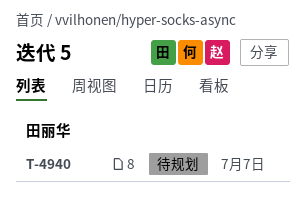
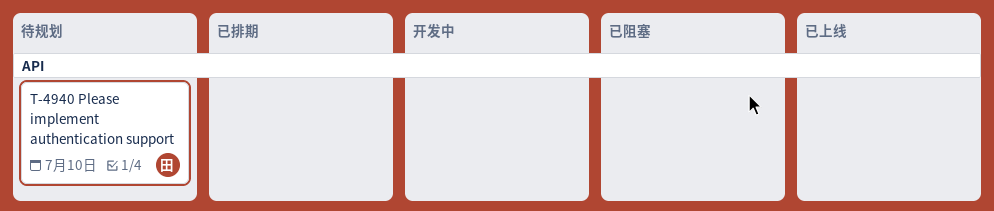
T-4940, due: Jul 7 -> Jul 10

